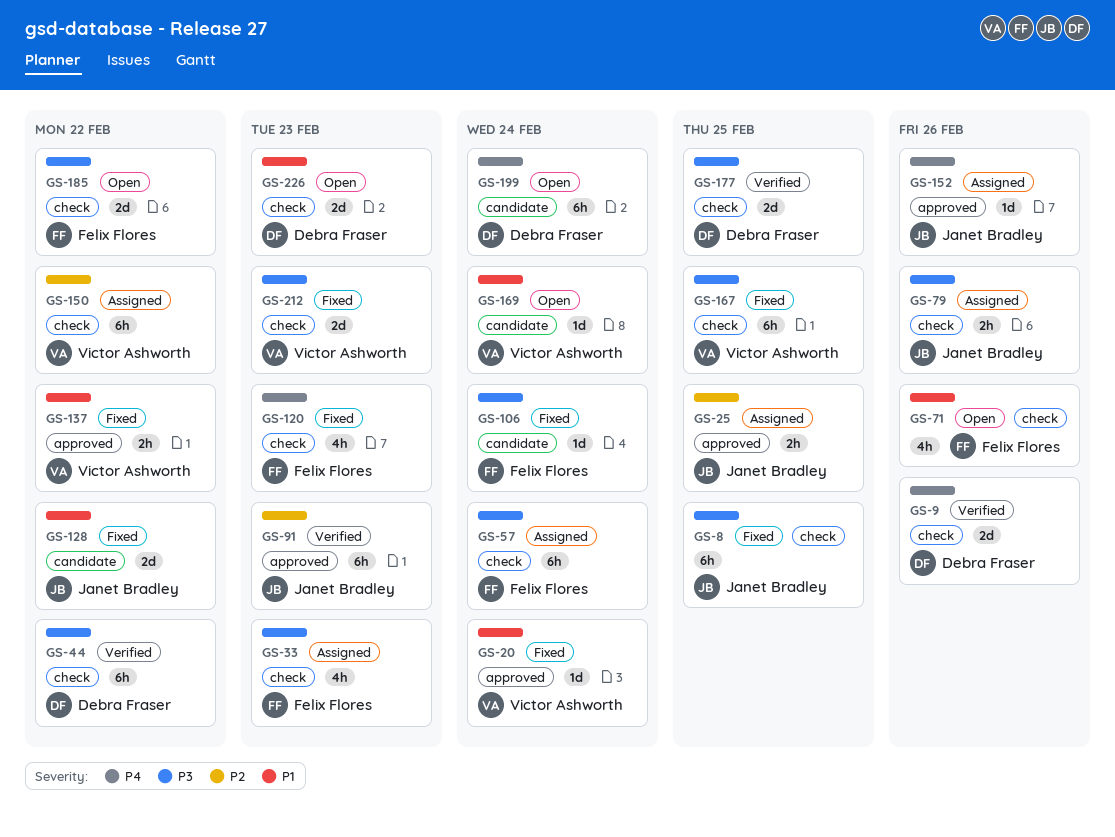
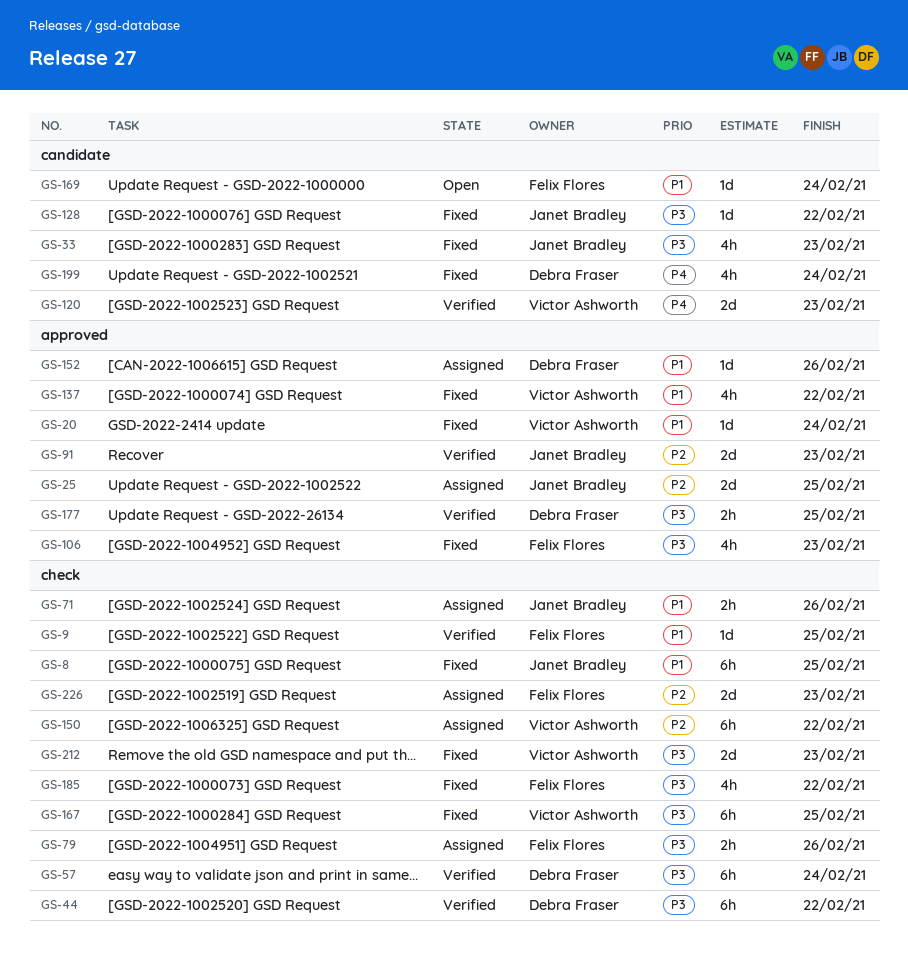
GS-8, priority: P3 -> P1
GS-9, owner: Debra Fraser -> Felix Flores
GS-9, priority: P4 -> P1
GS-9, estimate: 2d -> 1d
GS-9, due: Feb 26 -> Feb 25
GS-25, estimate: 2h -> 2d
GS-33, status: Assigned -> Fixed
GS-33, owner: Felix Flores -> Janet Bradley
GS-33, label: check -> candidate
GS-57, status: Assigned -> Verified
GS-57, owner: Felix Flores -> Debra Fraser
GS-71, status: Open -> Assigned
GS-71, owner: Felix Flores -> Janet Bradley
GS-71, estimate: 4h -> 2h
GS-79, owner: Janet Bradley -> Felix Flores
GS-91, estimate: 6h -> 2d
GS-106, label: candidate -> approved
GS-106, estimate: 1d -> 4h
GS-106, due: Feb 24 -> Feb 23
GS-120, status: Fixed -> Verified
GS-120, owner: Felix Flores -> Victor Ashworth
GS-120, label: check -> candidate
GS-120, estimate: 4h -> 2d
GS-128, priority: P1 -> P3
GS-128, estimate: 2d -> 1d
GS-137, estimate: 2h -> 4h
GS-152, owner: Janet Bradley -> Debra Fraser
GS-152, priority: P4 -> P1
GS-169, owner: Victor Ashworth -> Felix Flores
GS-177, label: check -> approved
GS-177, estimate: 2d -> 2h
GS-185, status: Open -> Fixed
GS-185, estimate: 2d -> 4h
GS-199, status: Open -> Fixed
GS-199, estimate: 6h -> 4h
GS-226, status: Open -> Assigned
GS-226, owner: Debra Fraser -> Felix Flores
GS-226, priority: P1 -> P2

